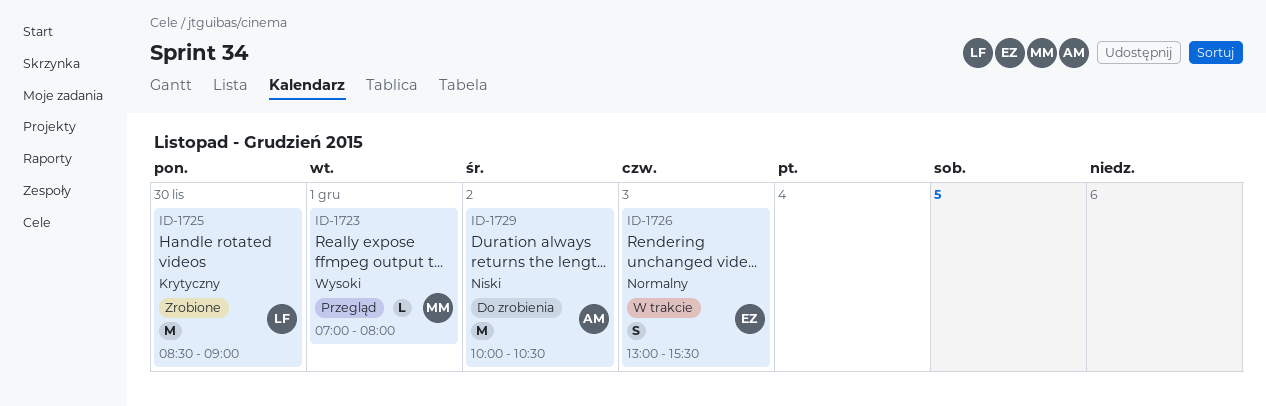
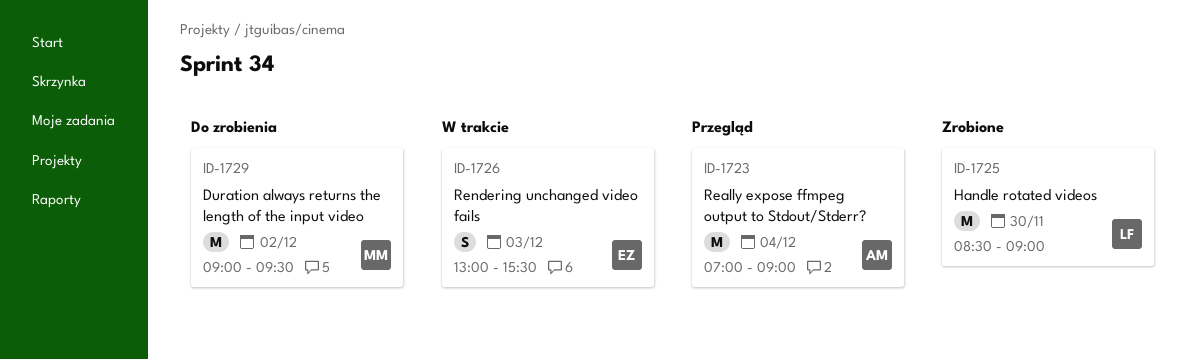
ID-1723, owner: MM -> AM
ID-1723, estimate: L -> M
ID-1723, day: Dec 1 -> Dec 4
ID-1723, ends: 08:00 -> 09:00
ID-1729, owner: AM -> MM
ID-1729, begins: 10:00 -> 09:00
ID-1729, ends: 10:30 -> 09:30

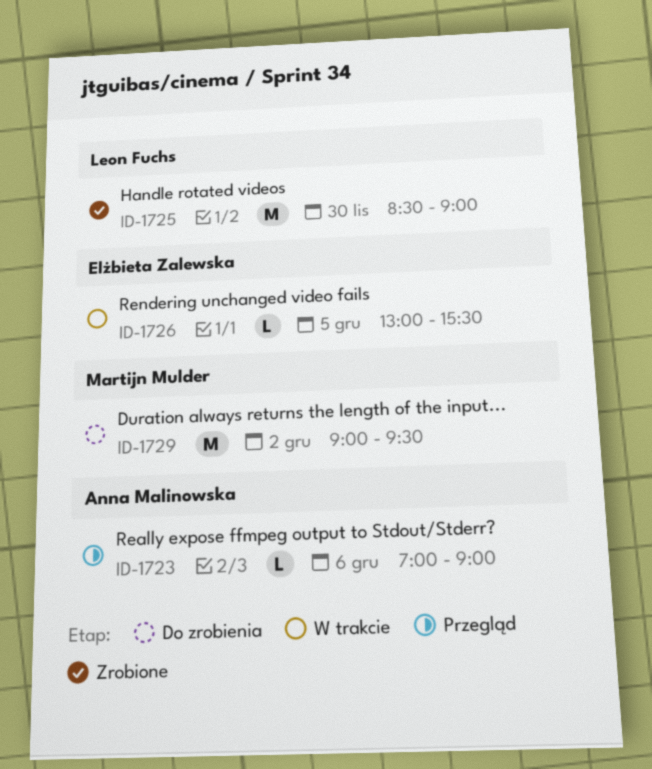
ID-1723, estimate: M -> L
ID-1723, day: Dec 4 -> Dec 6
ID-1726, estimate: S -> L
ID-1726, day: Dec 3 -> Dec 5

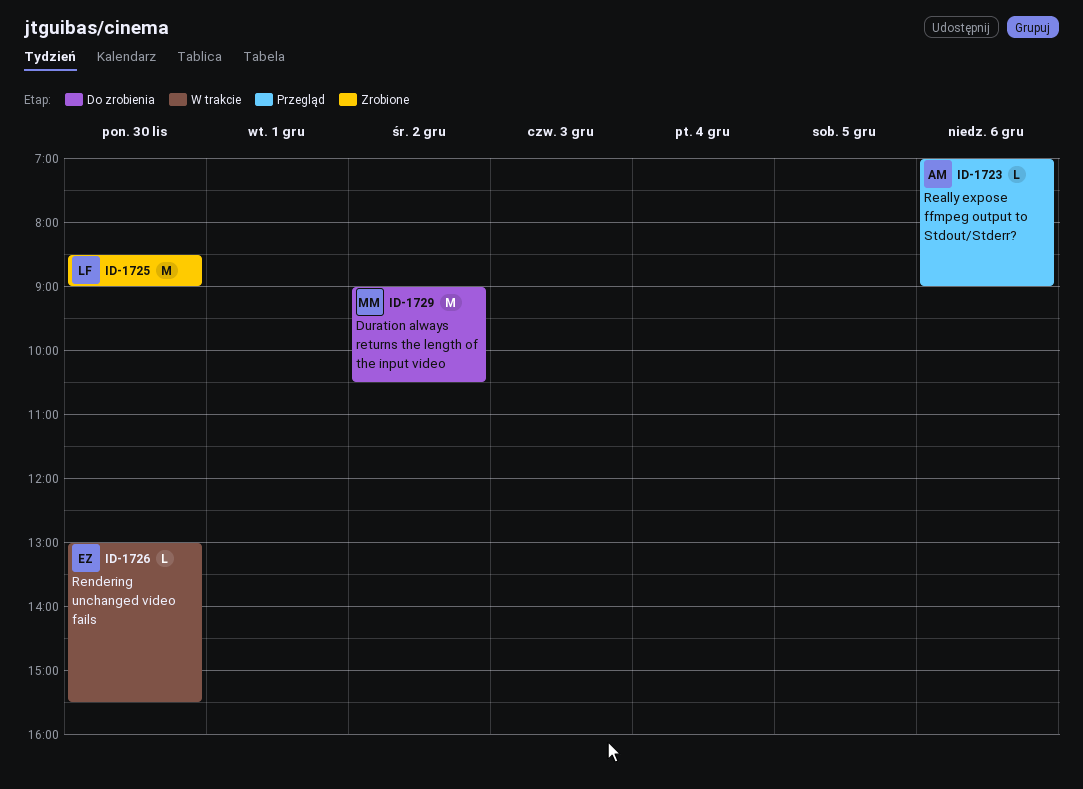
ID-1726, day: Dec 5 -> Nov 30
ID-1729, ends: 09:30 -> 10:30

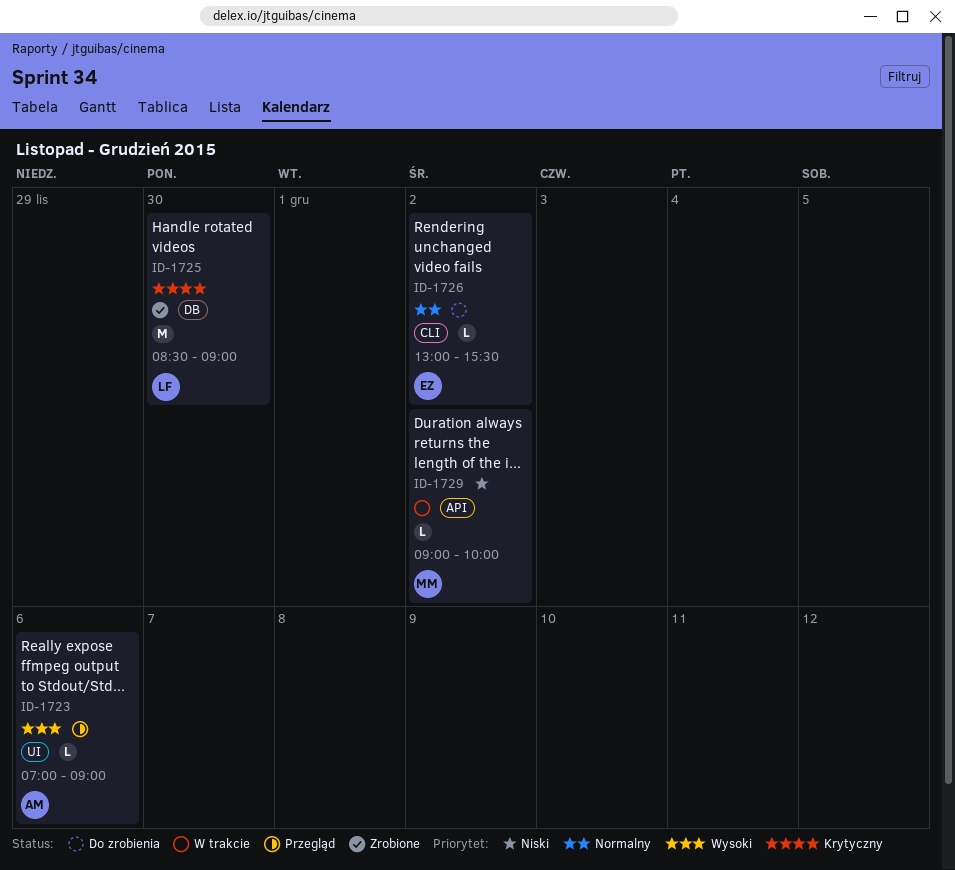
ID-1726, status: W trakcie -> Do zrobienia
ID-1726, day: Nov 30 -> Dec 2
ID-1729, status: Do zrobienia -> W trakcie
ID-1729, estimate: M -> L
ID-1729, ends: 10:30 -> 10:00

